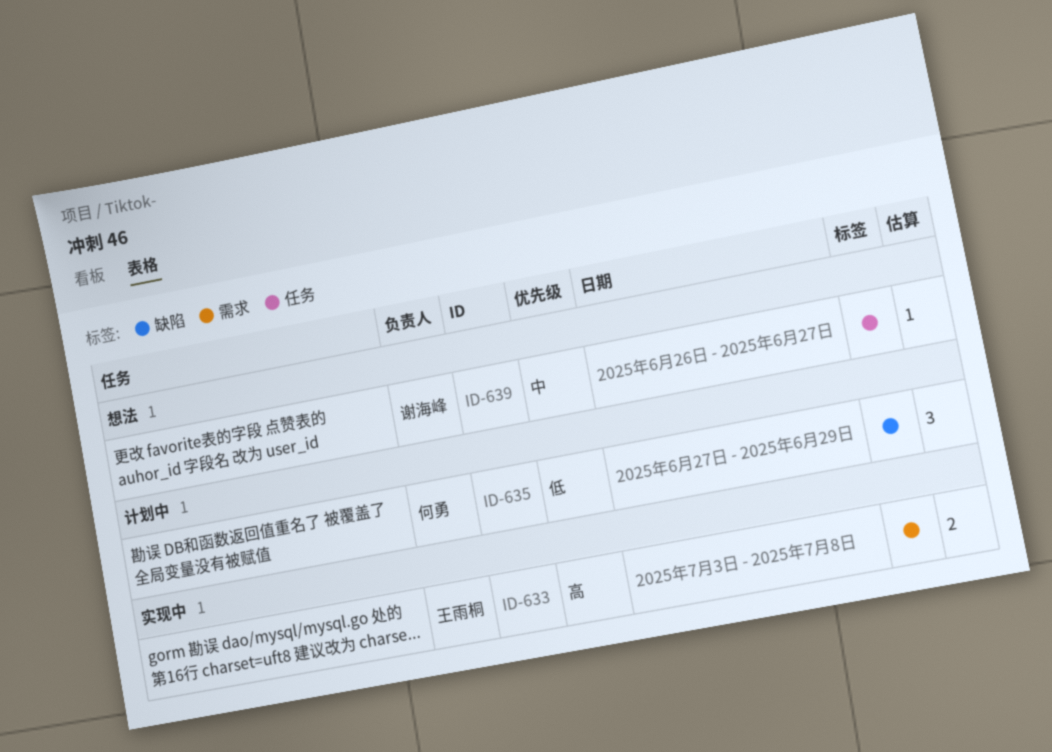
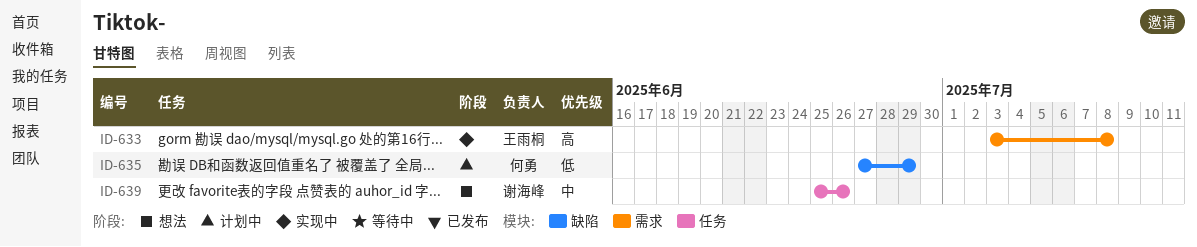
ID-639, start: Jun 26 -> Jun 25
ID-639, due: Jun 27 -> Jun 26

